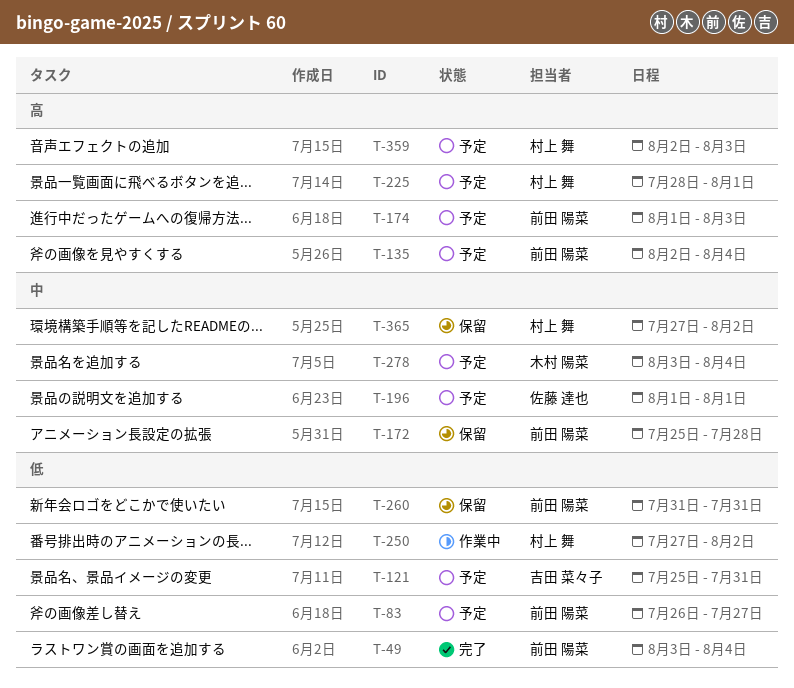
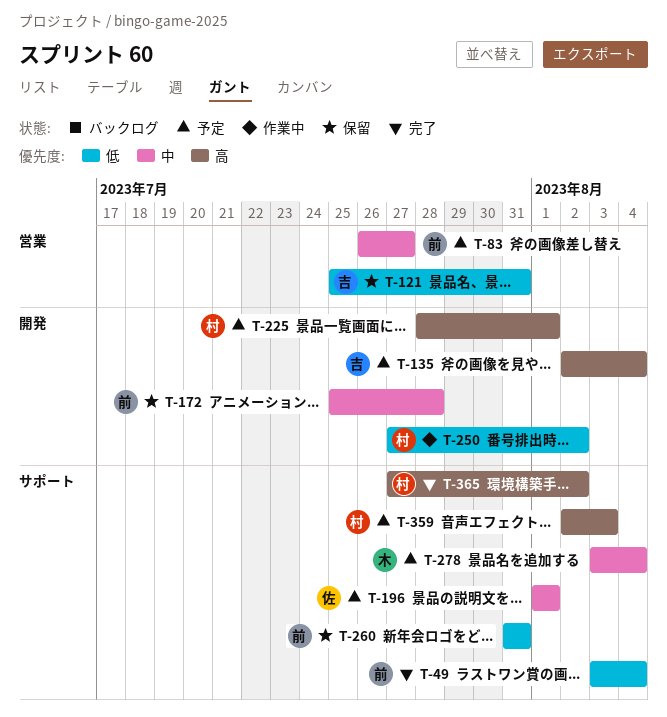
T-83, priority: 低 -> 中
T-121, status: 予定 -> 保留
T-135, owner: 前田 陽菜 -> 吉田 菜々子
T-174: present -> none
T-365, status: 保留 -> 完了
T-365, priority: 中 -> 高

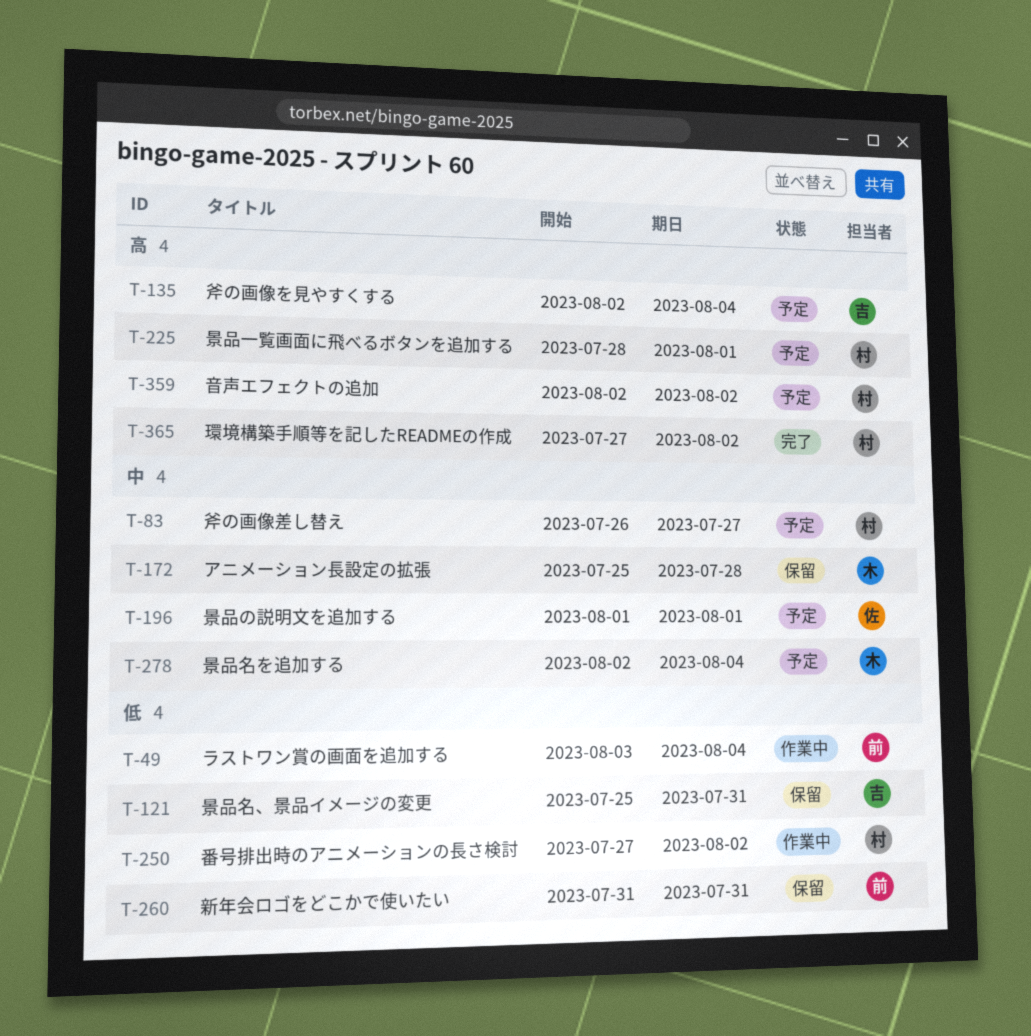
T-49, status: 完了 -> 作業中
T-83, owner: 前 -> 村
T-172, owner: 前 -> 木
T-278, start: Aug 3 -> Aug 2
T-359, due: Aug 3 -> Aug 2

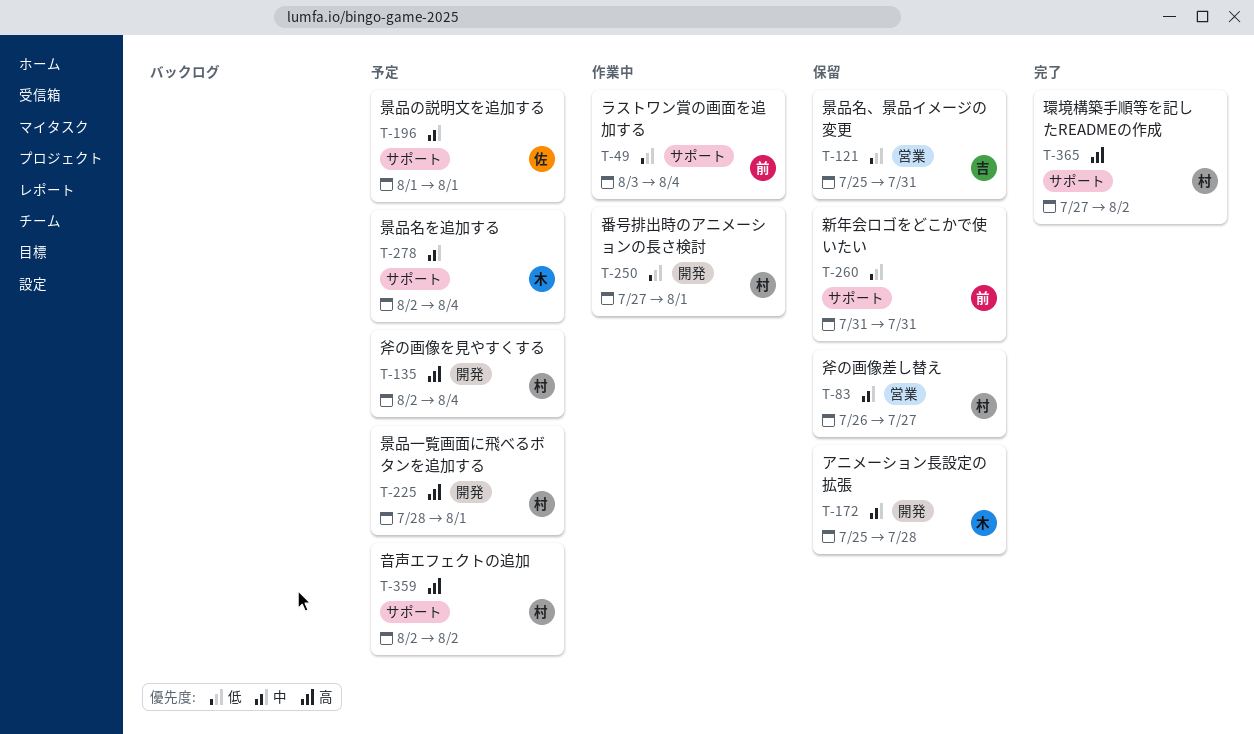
T-83, status: 予定 -> 保留
T-135, owner: 吉 -> 村
T-250, due: Aug 2 -> Aug 1

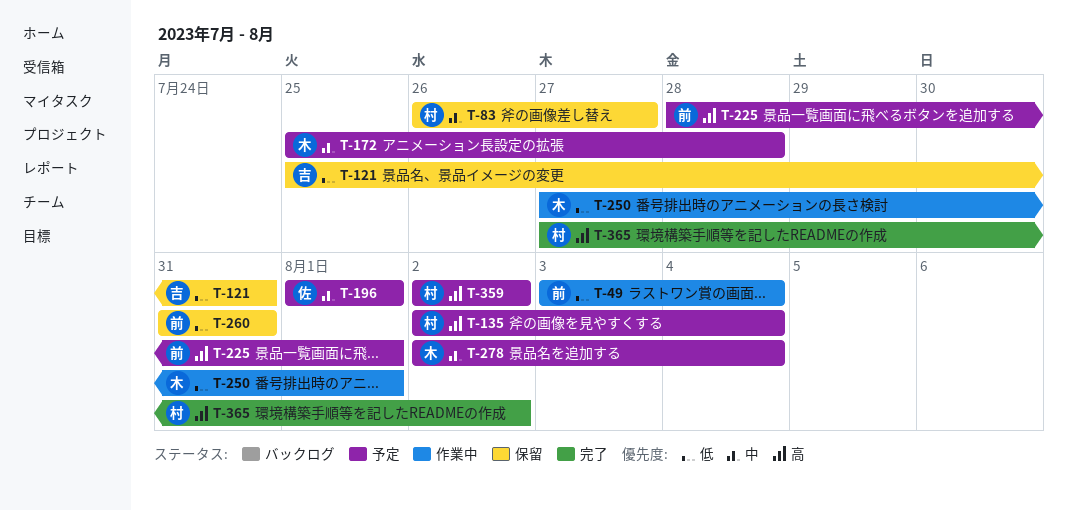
T-172, status: 保留 -> 予定
T-225, owner: 村 -> 前
T-250, owner: 村 -> 木

